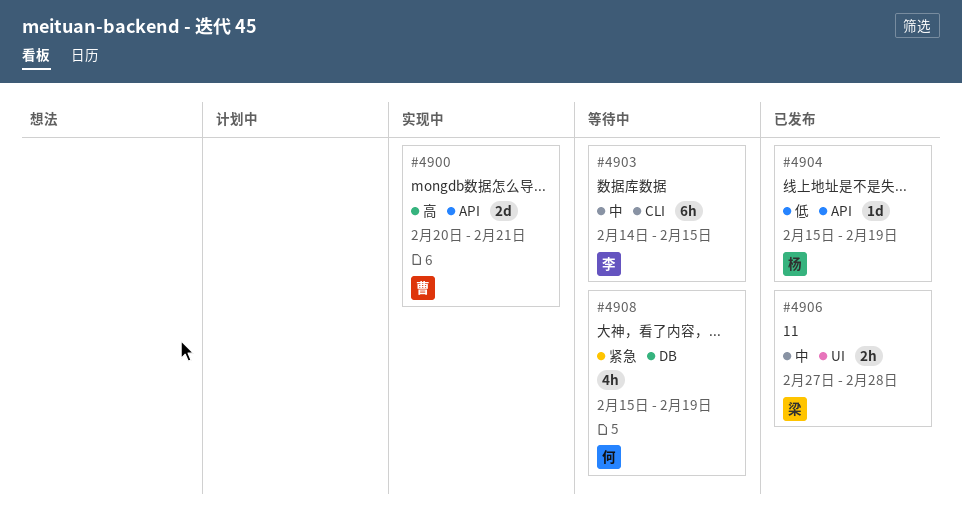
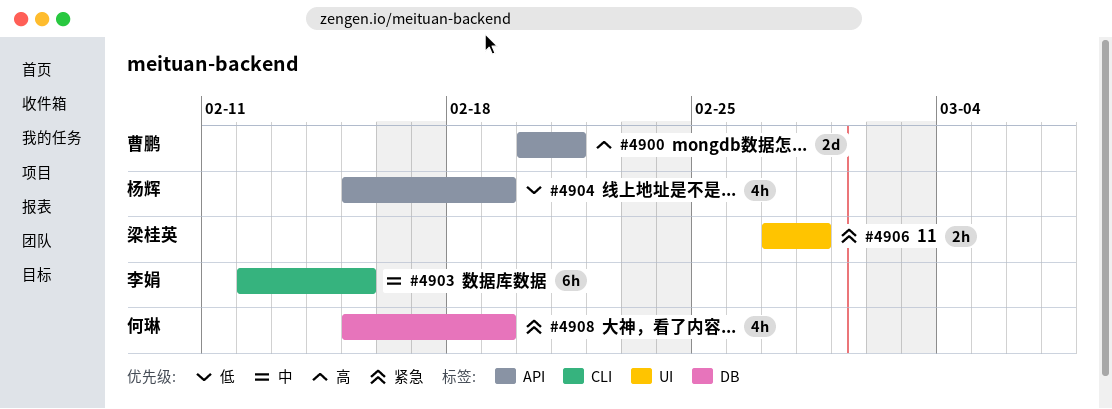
#4903, start: Feb 14 -> Feb 12
#4904, estimate: 1d -> 4h
#4906, priority: 中 -> 紧急

